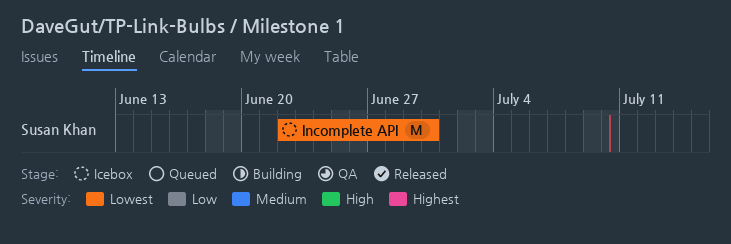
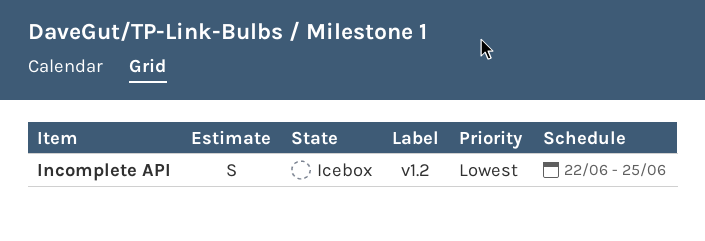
Incomplete API, estimate: M -> S
Incomplete API, due: Jun 30 -> Jun 25

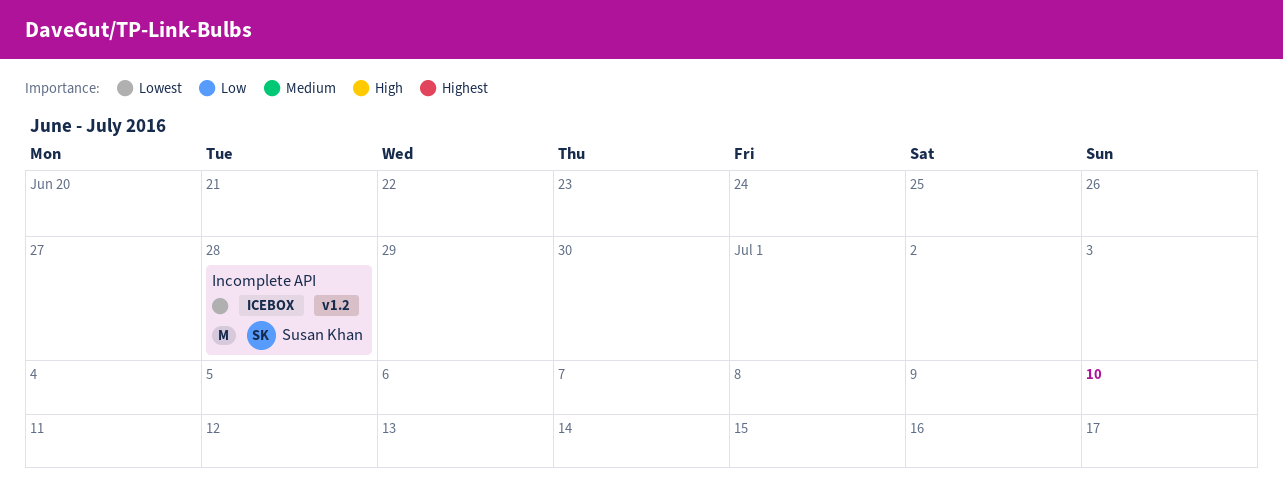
Incomplete API, estimate: S -> M
Incomplete API, due: Jun 25 -> Jun 28

